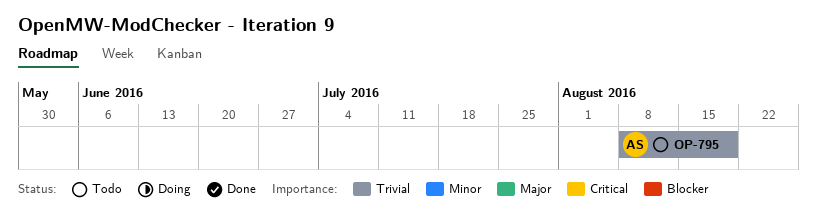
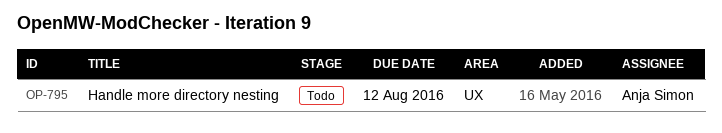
OP-795, due: Aug 19 -> Aug 12

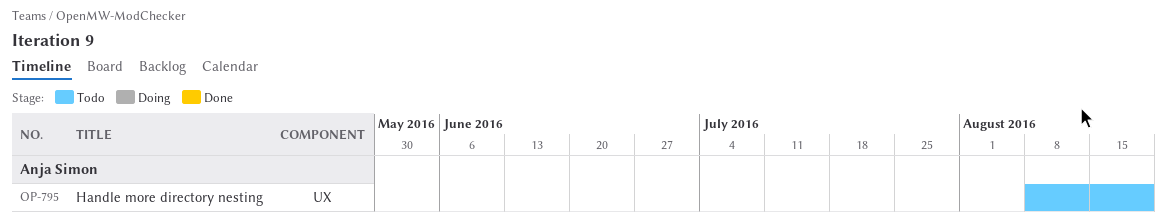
OP-795, due: Aug 12 -> Aug 19

